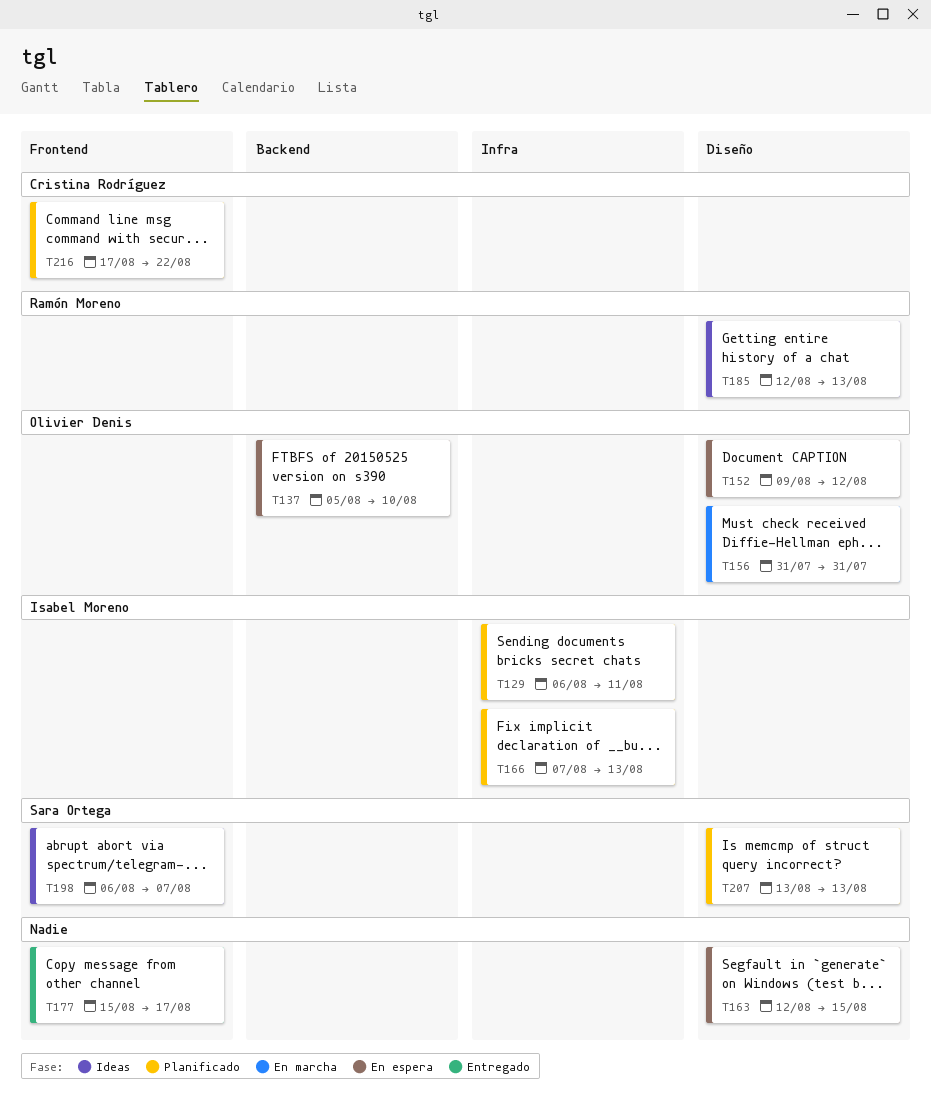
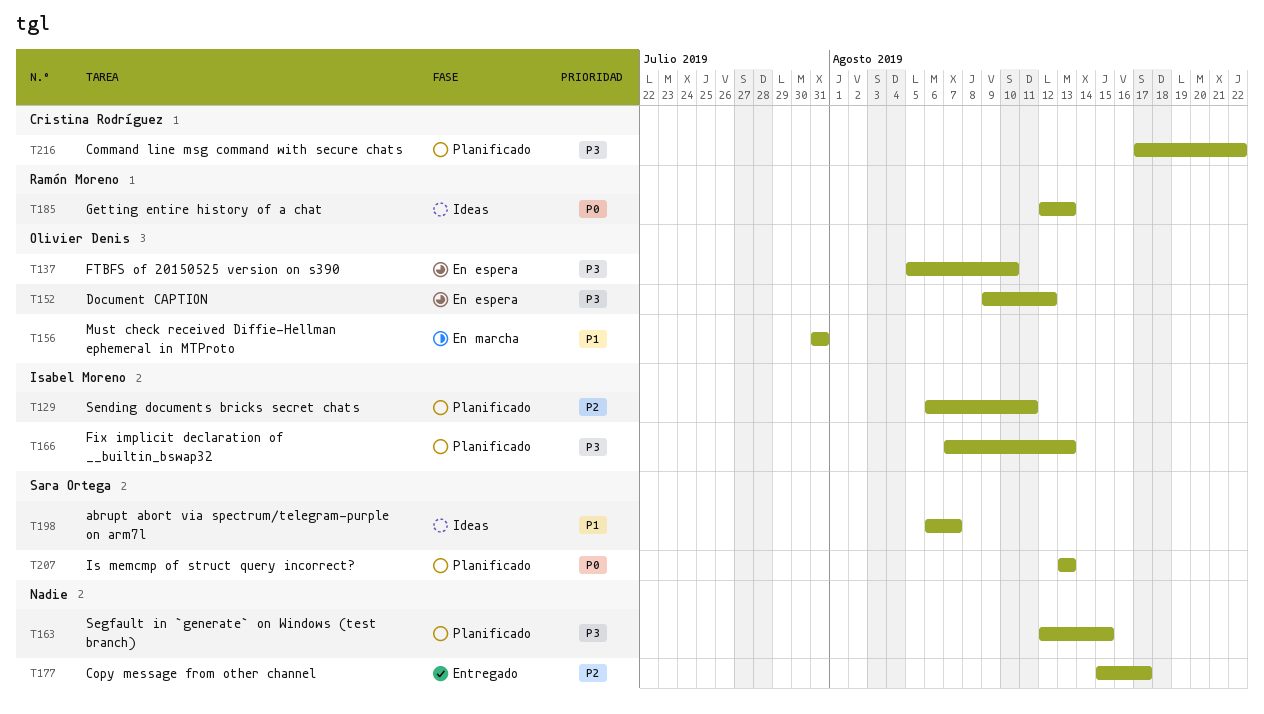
T163, status: En espera -> Planificado

